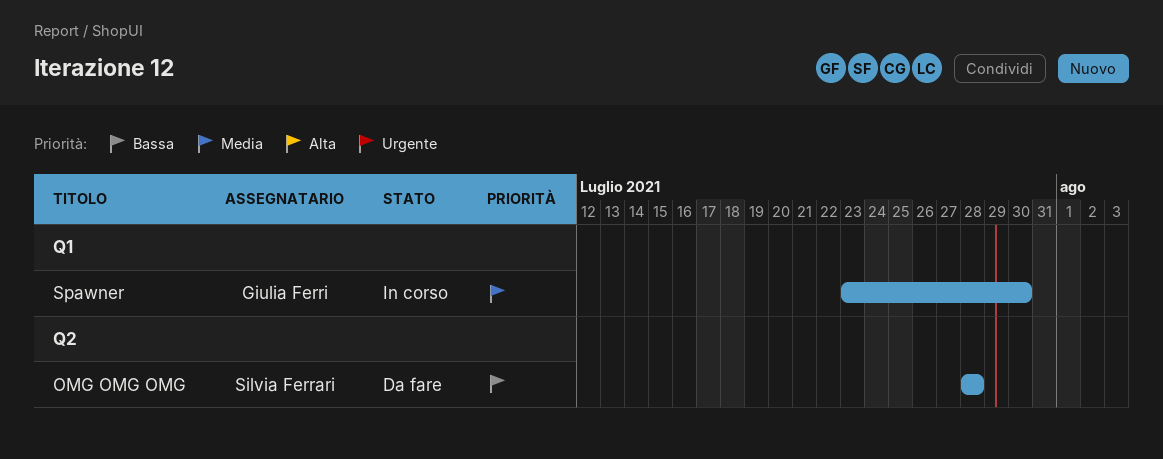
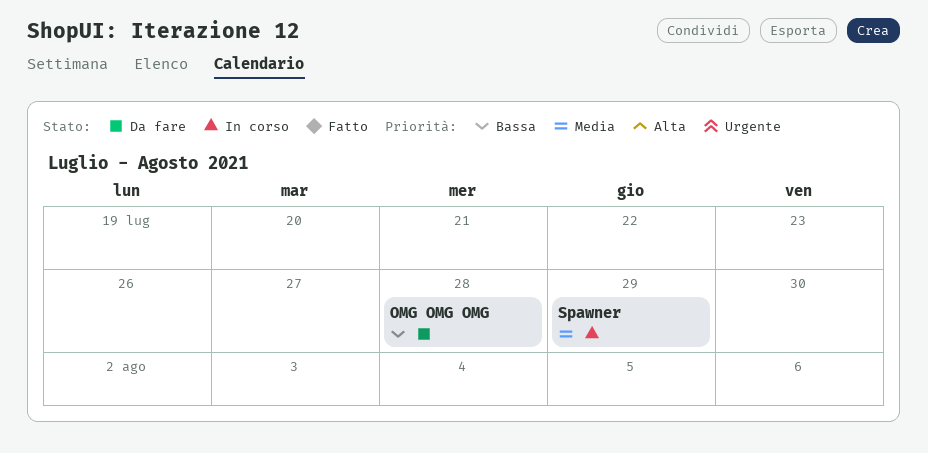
Spawner, due: Jul 30 -> Jul 29

